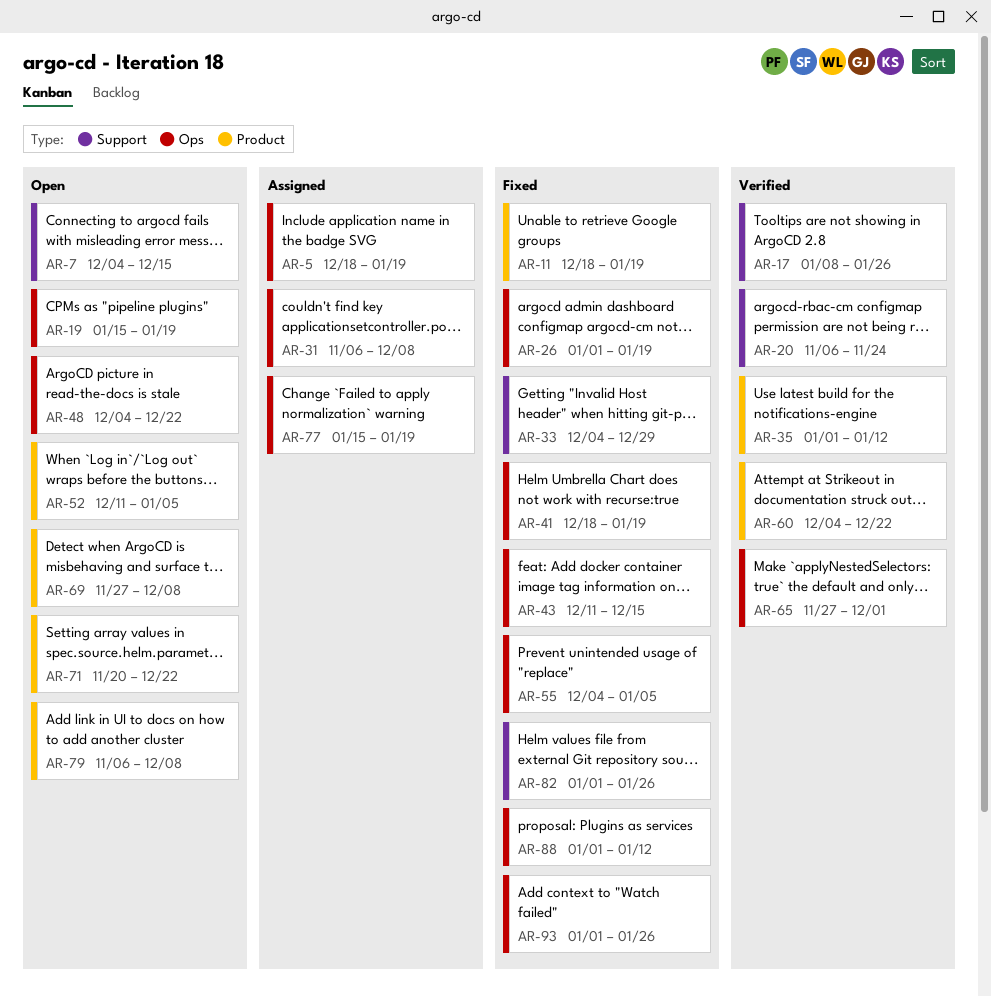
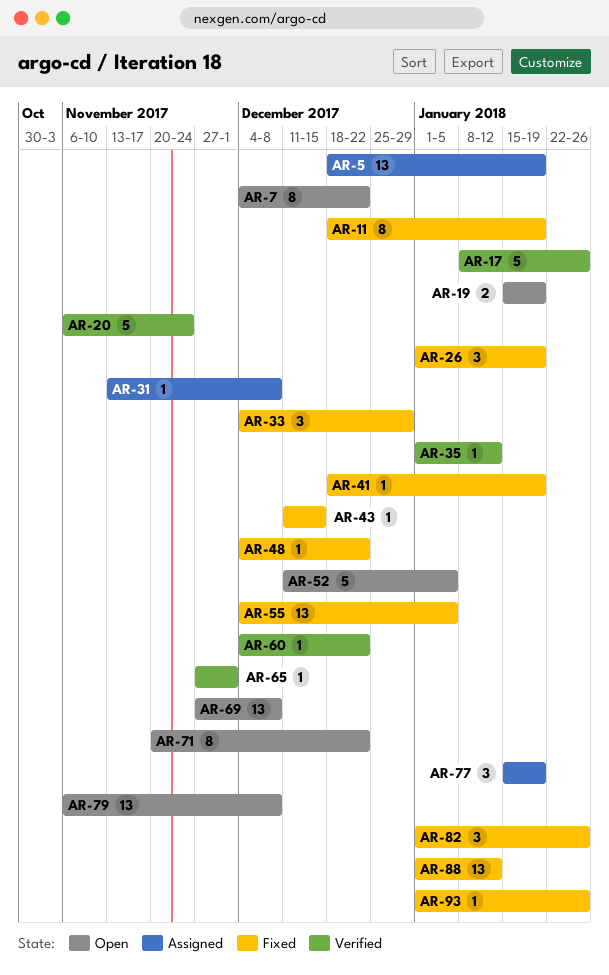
AR-7, due: Dec 15 -> Dec 22
AR-31, start: Nov 6 -> Nov 13
AR-48, status: Open -> Fixed

